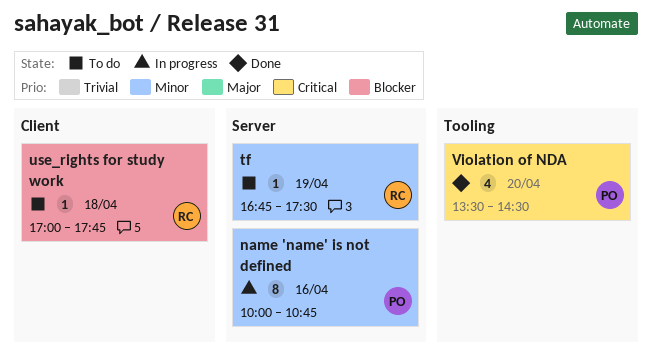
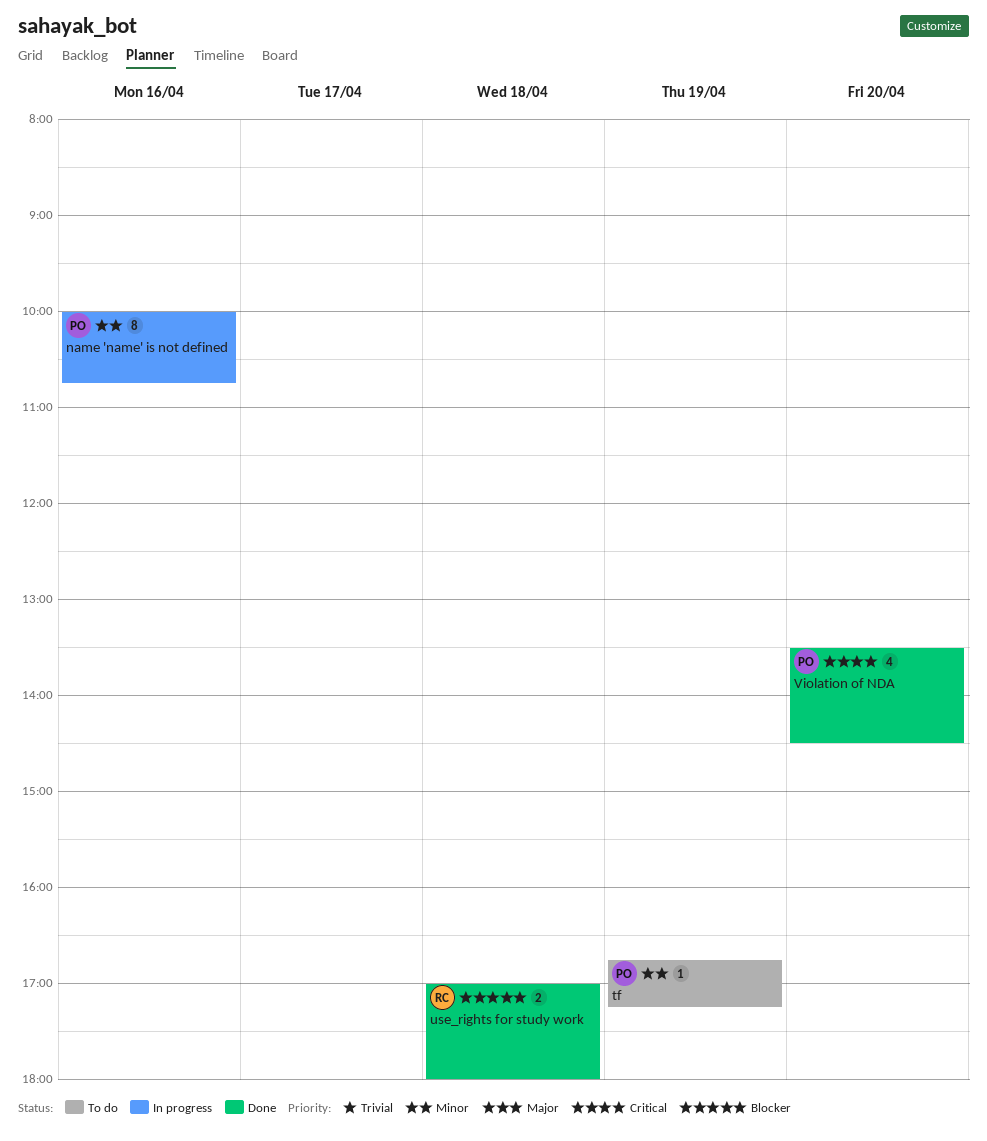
tf, owner: RC -> PO
tf, ends: 17:30 -> 17:15
use_rights for study work, status: To do -> Done
use_rights for study work, estimate: 1 -> 2
use_rights for study work, ends: 17:45 -> 18:00

